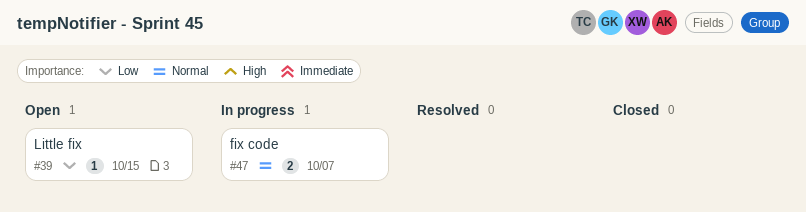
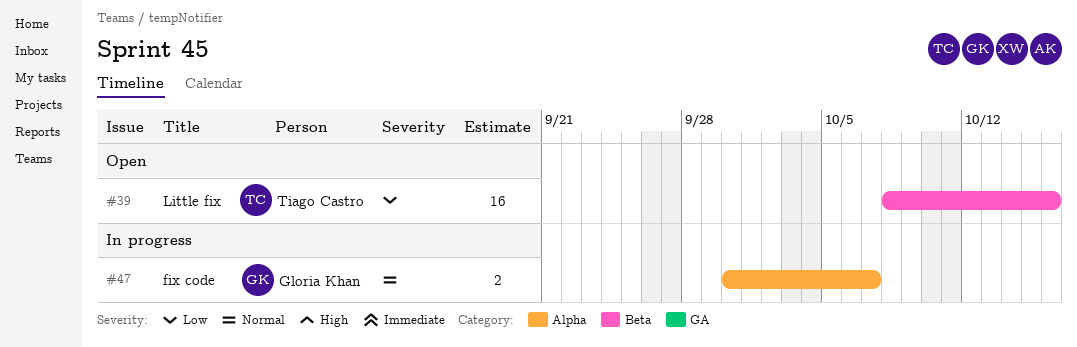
#39, estimate: 1 -> 16
#39, due: Oct 15 -> Oct 16

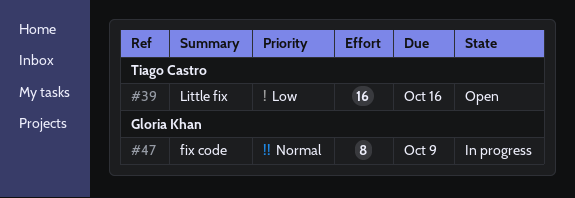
#47, estimate: 2 -> 8
#47, due: Oct 7 -> Oct 9

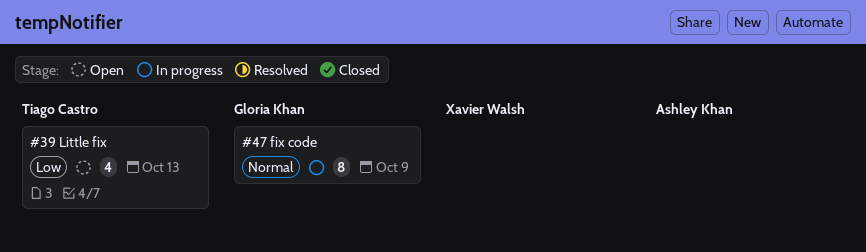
#39, estimate: 16 -> 4
#39, due: Oct 16 -> Oct 13

